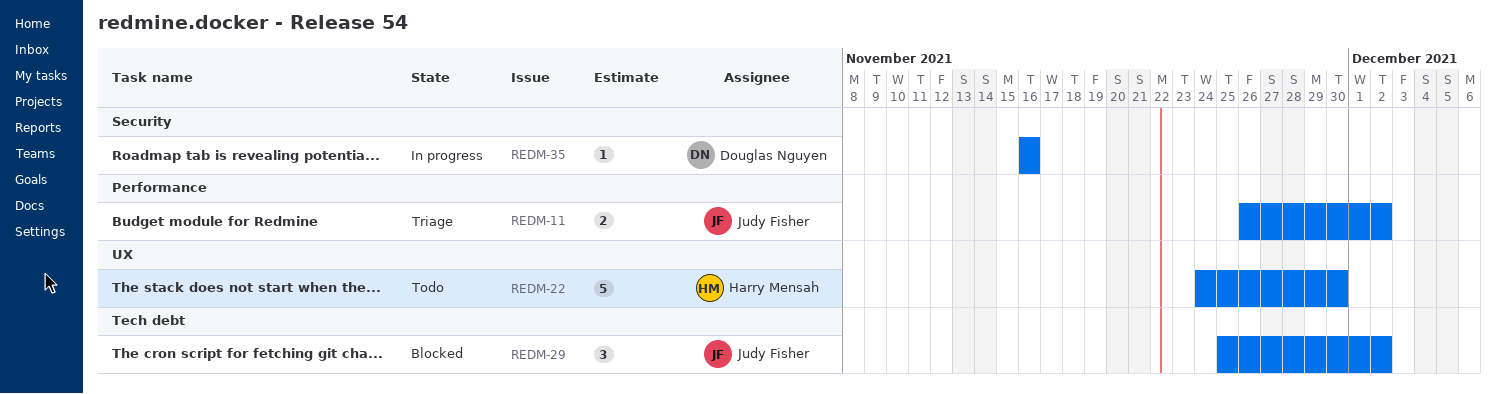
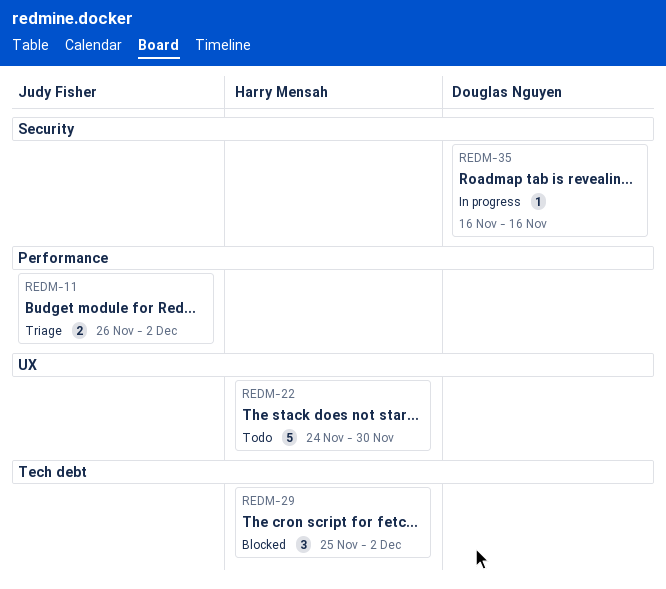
REDM-29, owner: Judy Fisher -> Harry Mensah

